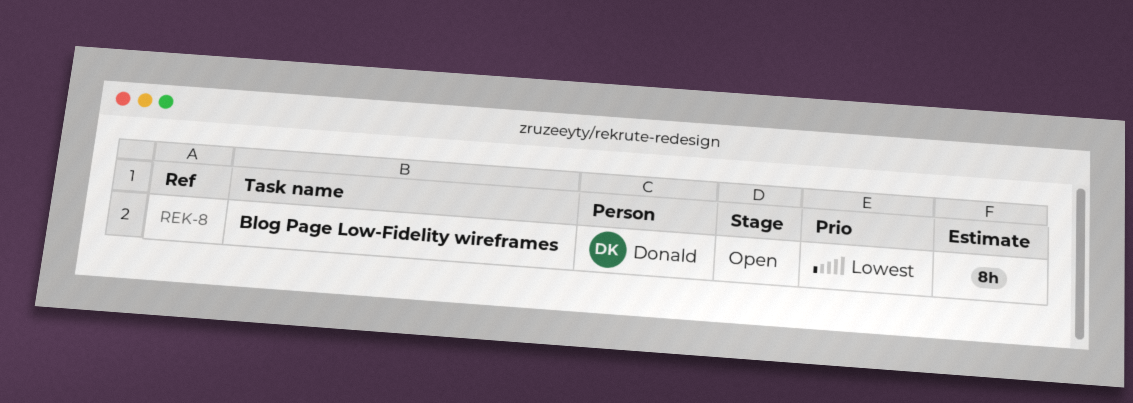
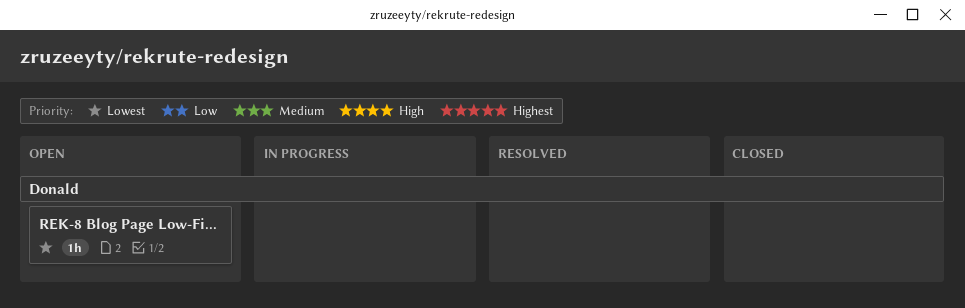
REK-8, estimate: 8h -> 1h

